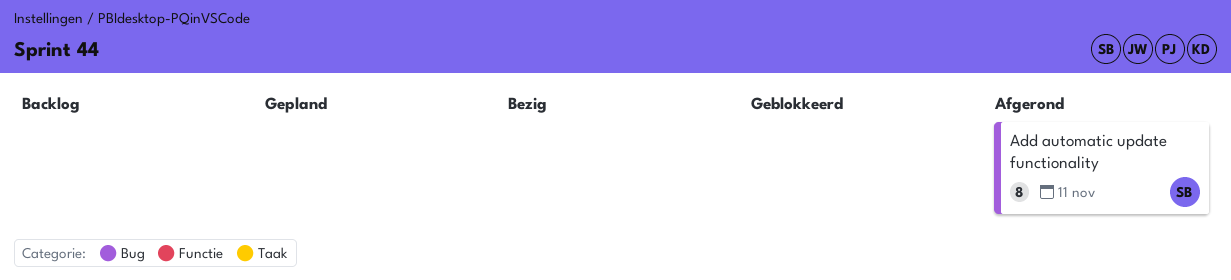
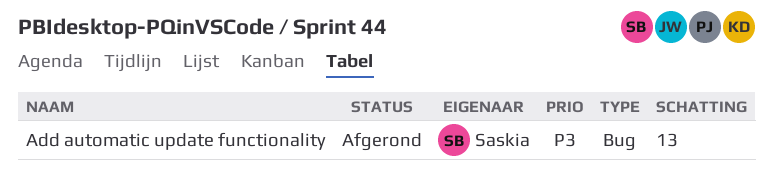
Add automatic update functionality, estimate: 8 -> 13

